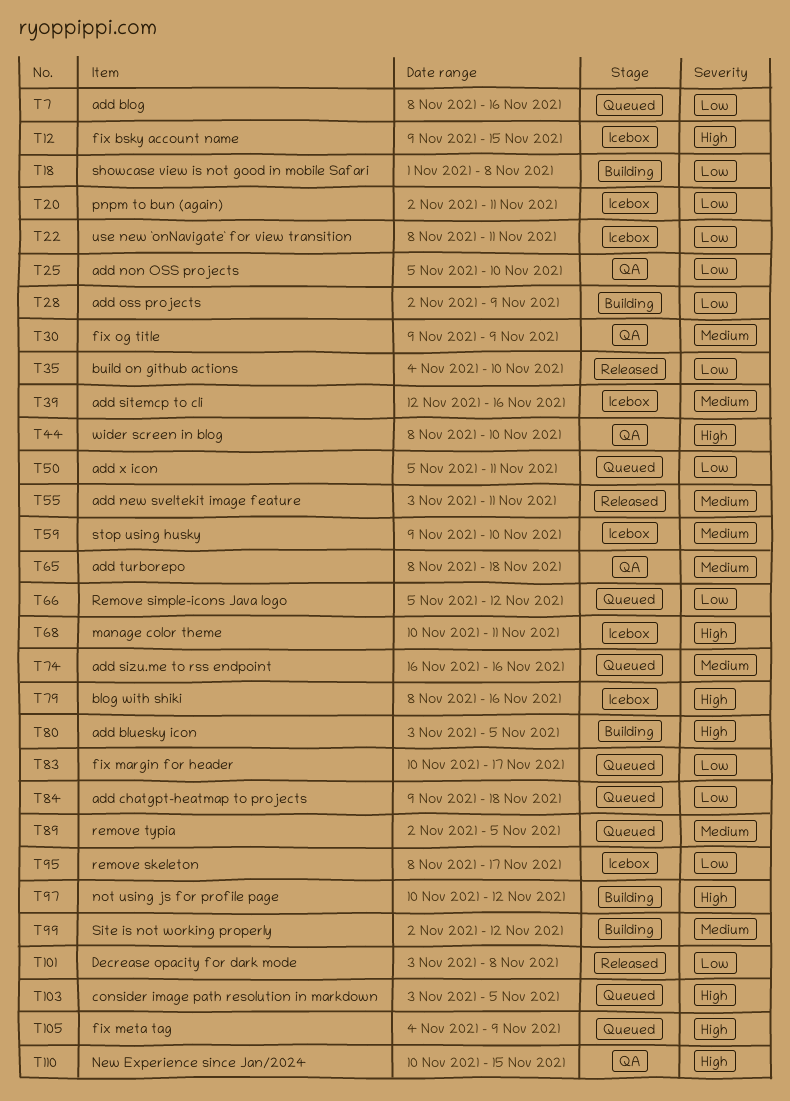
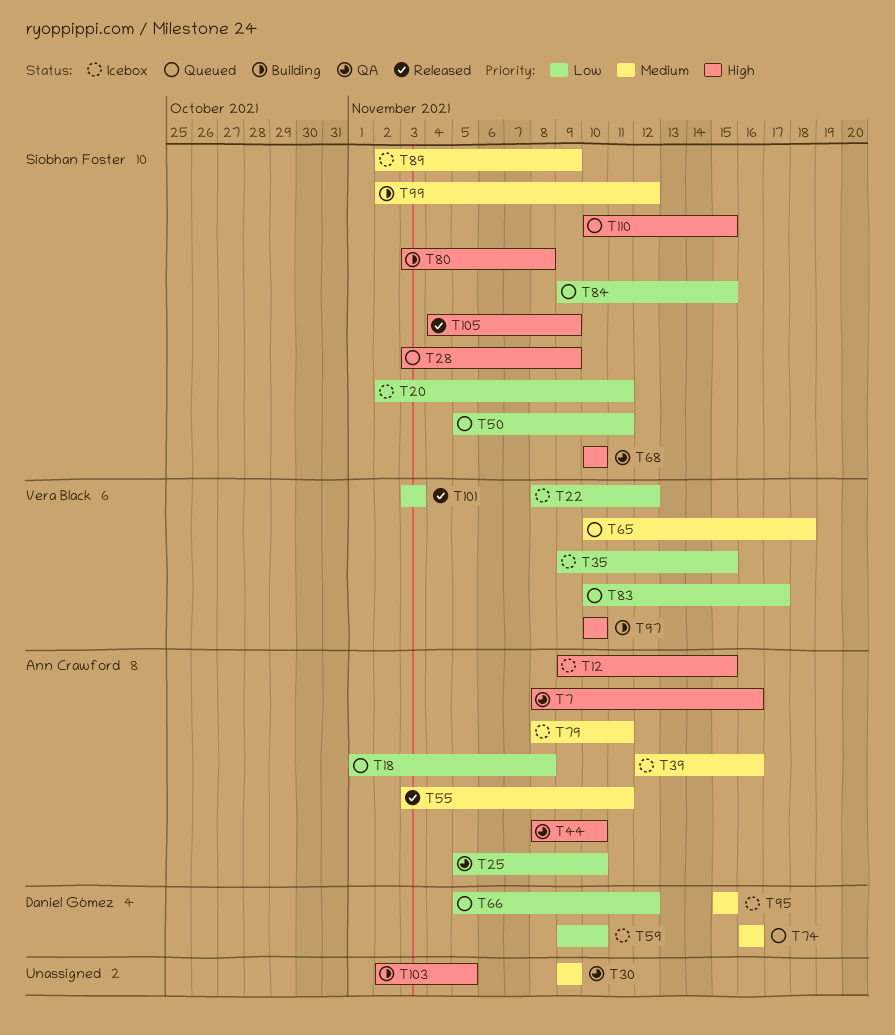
T7, status: Queued -> QA
T7, priority: Low -> High
T18, status: Building -> Queued
T22, due: Nov 11 -> Nov 12
T28, status: Building -> Queued
T28, priority: Low -> High
T28, start: Nov 2 -> Nov 3
T35, status: Released -> Icebox
T35, start: Nov 4 -> Nov 9
T35, due: Nov 10 -> Nov 15
T59, priority: Medium -> Low
T65, status: QA -> Queued
T65, start: Nov 8 -> Nov 10
T68, status: Icebox -> QA
T68, due: Nov 11 -> Nov 10
T79, priority: High -> Medium
T79, due: Nov 16 -> Nov 11
T80, due: Nov 5 -> Nov 8
T84, due: Nov 18 -> Nov 15
T89, status: Queued -> Icebox
T89, due: Nov 5 -> Nov 9
T95, priority: Low -> Medium
T95, start: Nov 8 -> Nov 15
T95, due: Nov 17 -> Nov 15
T97, due: Nov 12 -> Nov 10
T101, due: Nov 8 -> Nov 3
T103, status: Queued -> Building
T103, start: Nov 3 -> Nov 2
T105, status: Queued -> Released
T110, status: QA -> Queued

